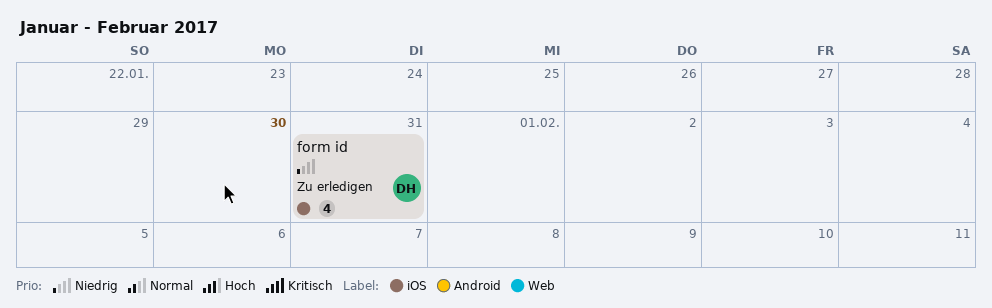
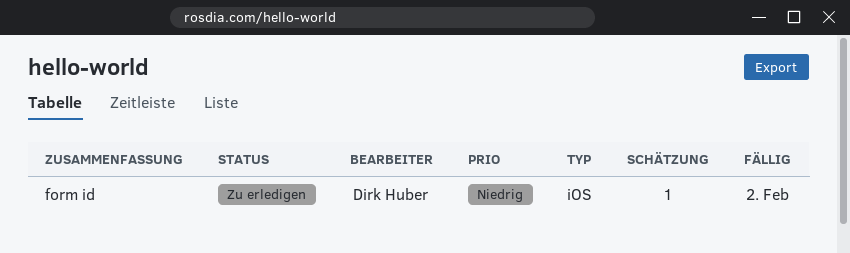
form id, estimate: 4 -> 1
form id, due: Jan 31 -> Feb 2

